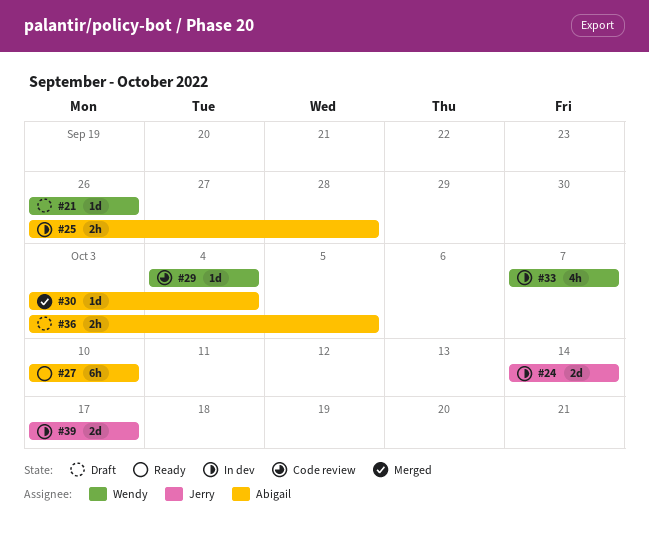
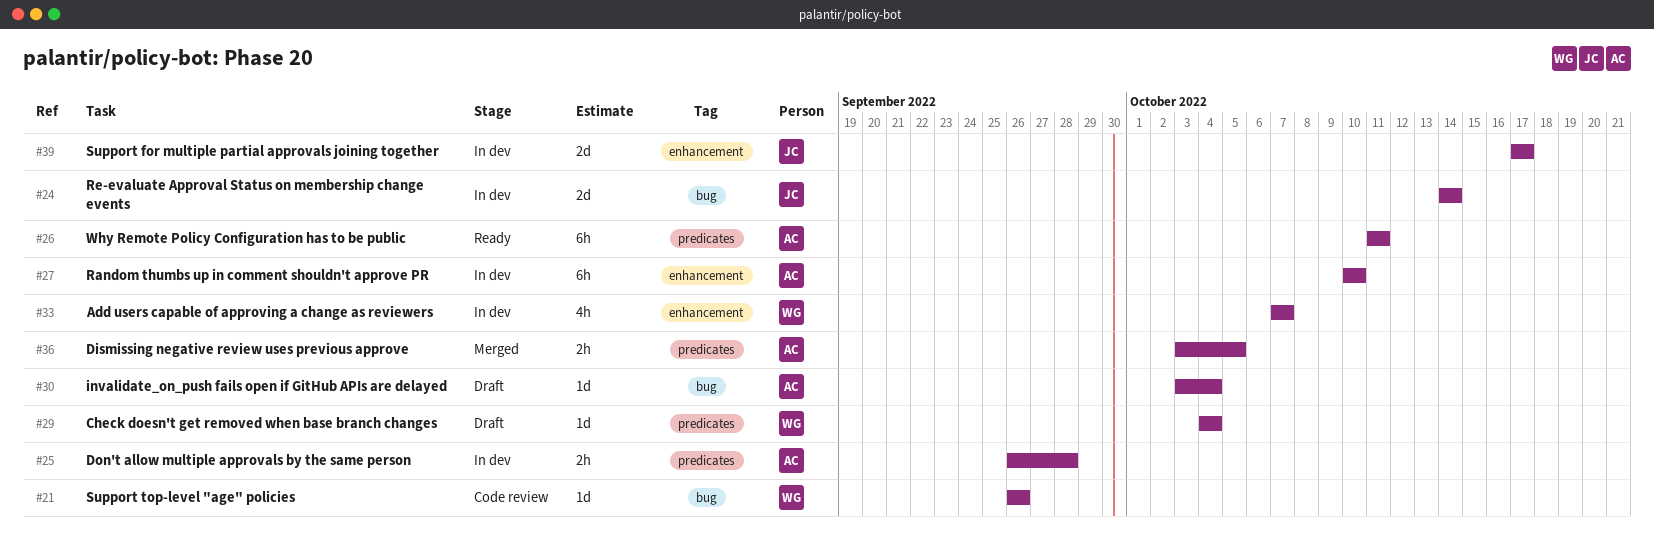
#21, status: Draft -> Code review
#26: none -> present
#27, status: Ready -> In dev
#29, status: Code review -> Draft
#30, status: Merged -> Draft
#36, status: Draft -> Merged

